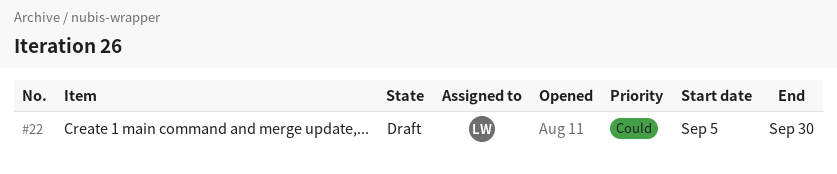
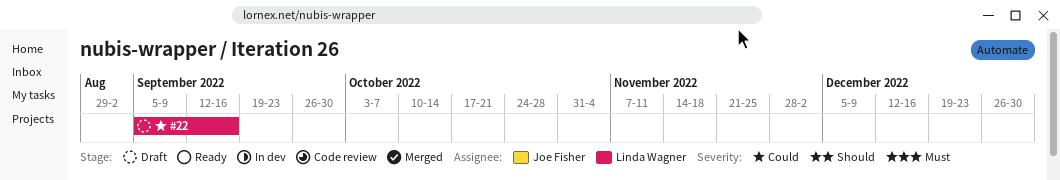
#22, due: Sep 30 -> Sep 16

